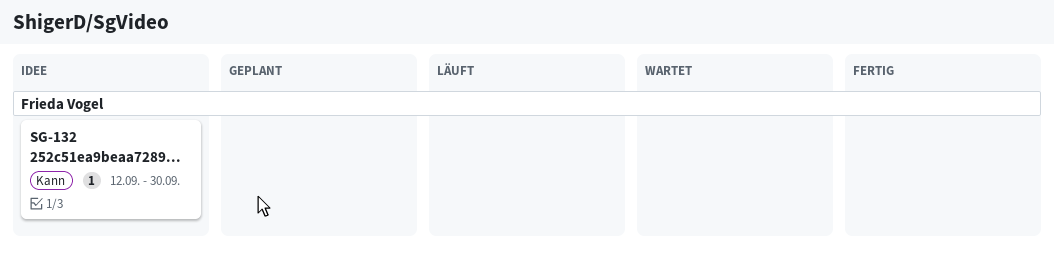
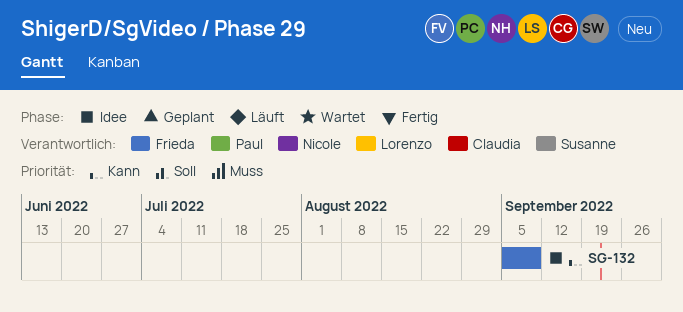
SG-132, start: Sep 12 -> Sep 5
SG-132, due: Sep 30 -> Sep 9

